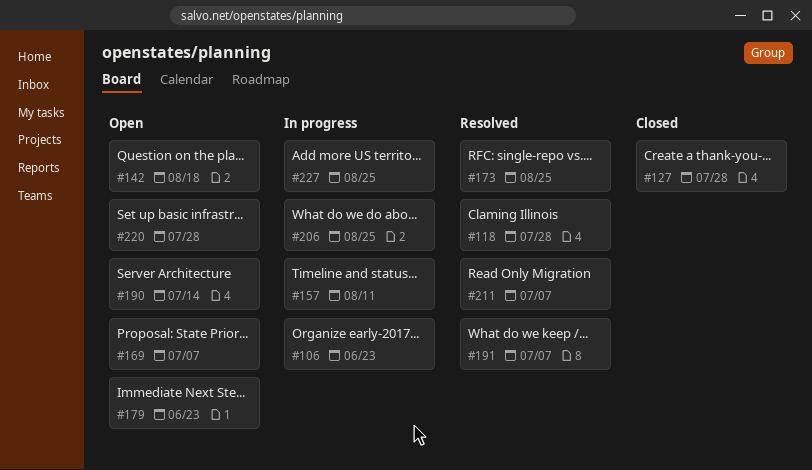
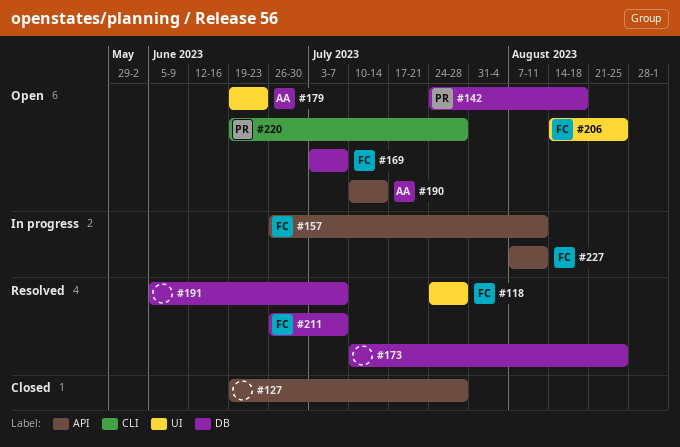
#106: present -> none
#206, status: In progress -> Open
#227, due: Aug 25 -> Aug 11

